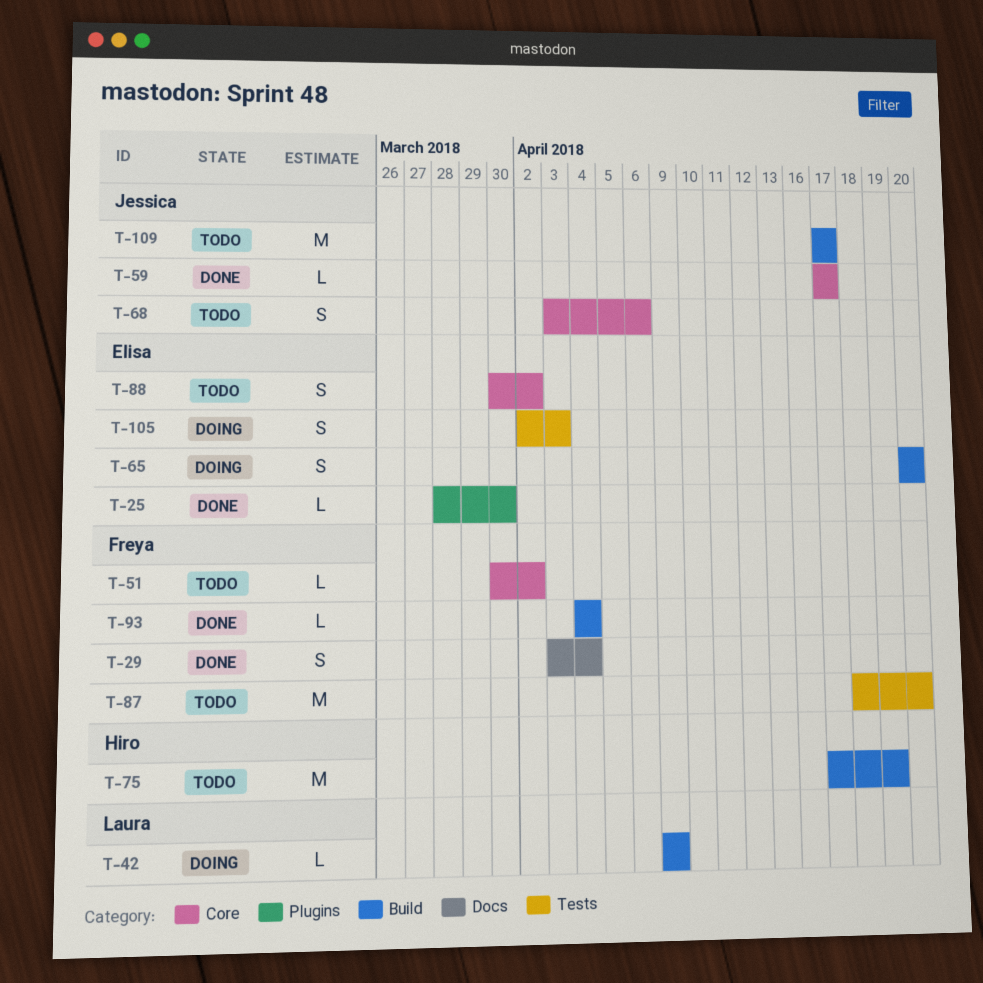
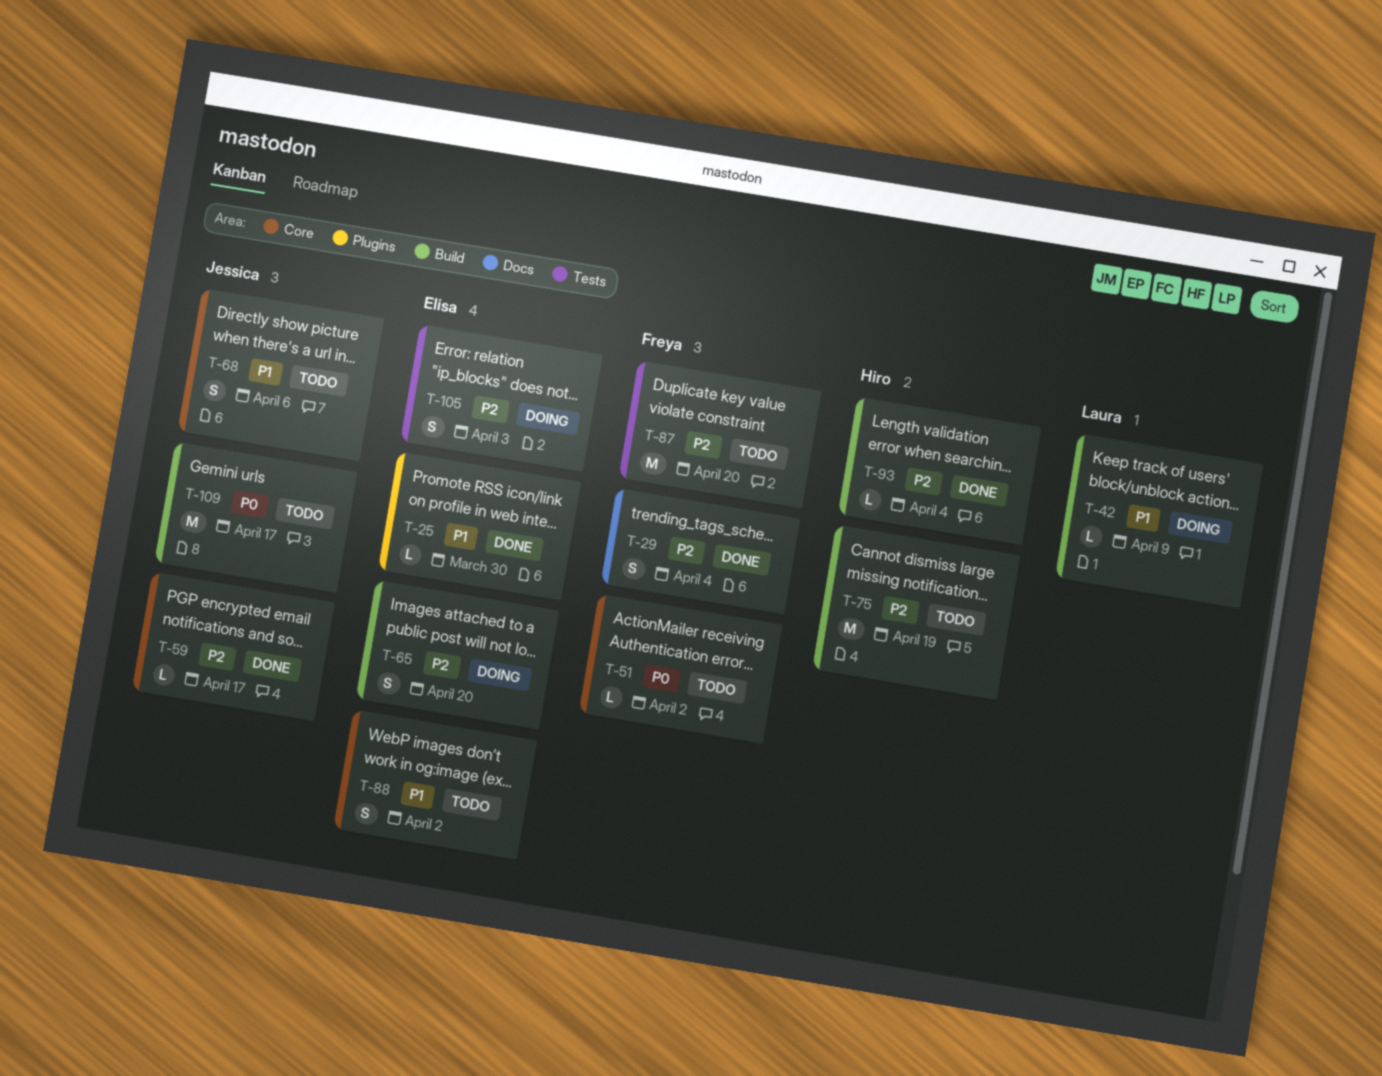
T-93, owner: Freya -> Hiro

